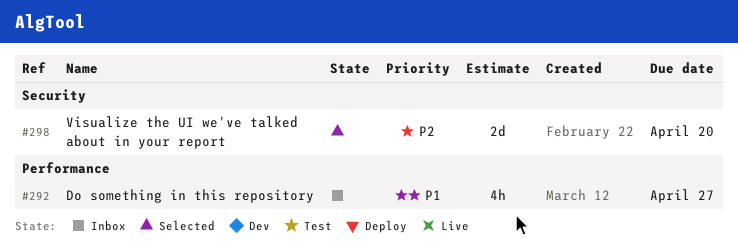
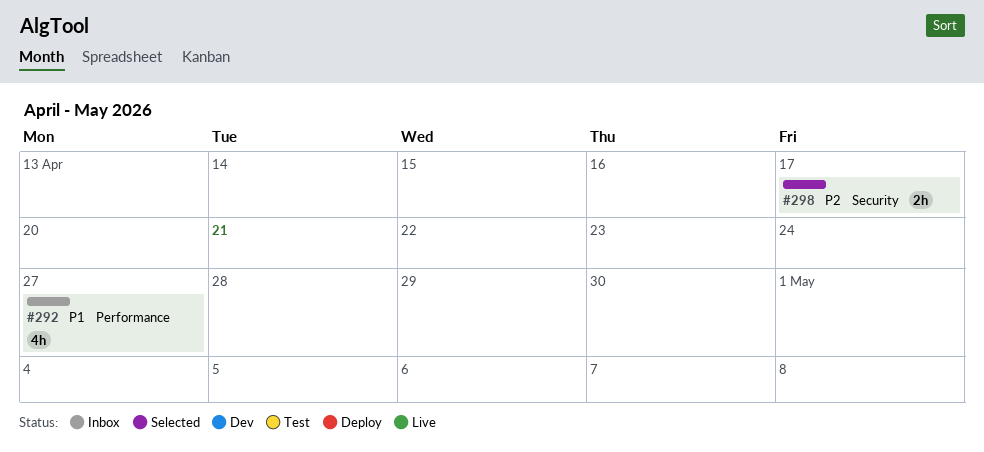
#298, estimate: 2d -> 2h
#298, due: Apr 20 -> Apr 17

